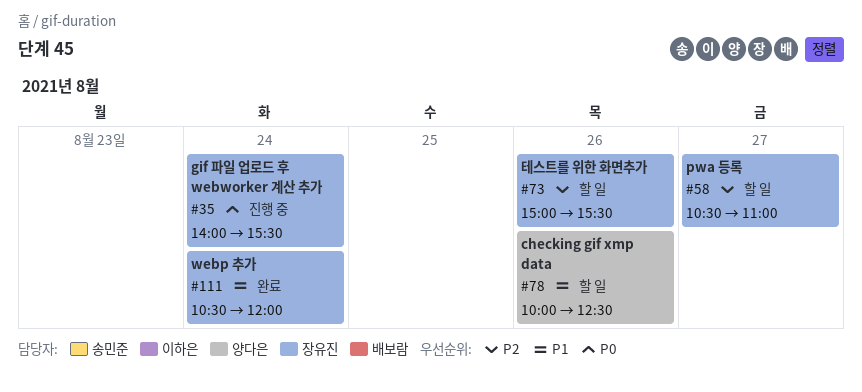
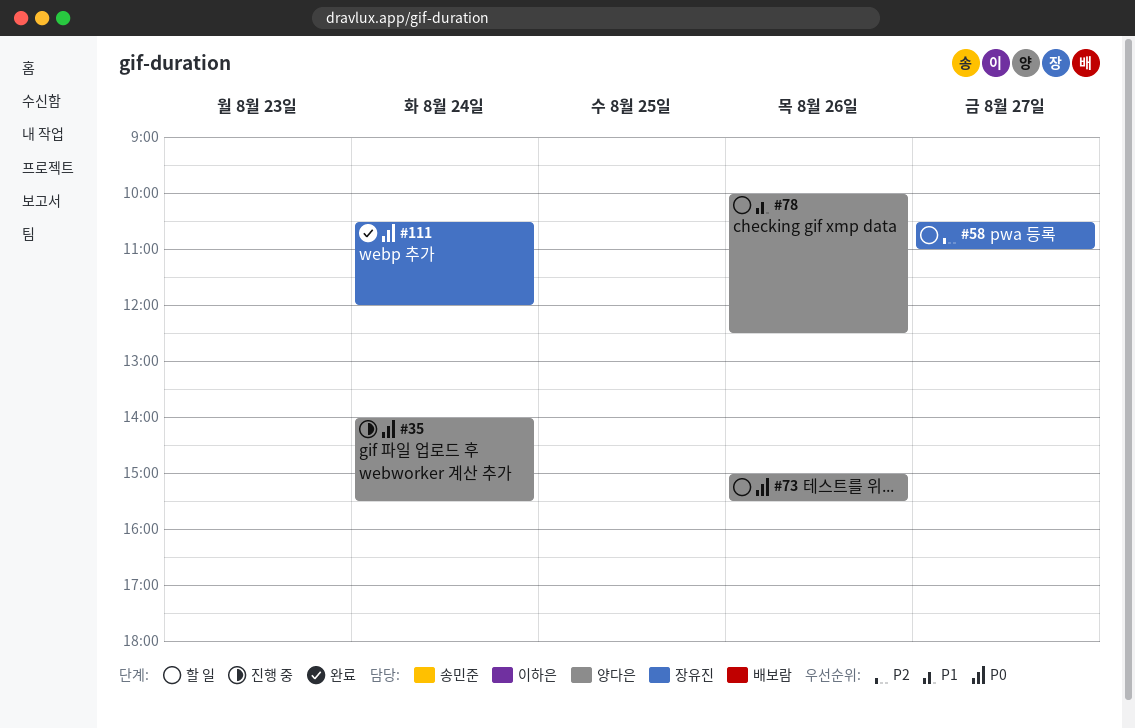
#35, owner: 장유진 -> 양다은
#73, owner: 장유진 -> 양다은
#73, priority: P2 -> P0
#111, priority: P1 -> P0

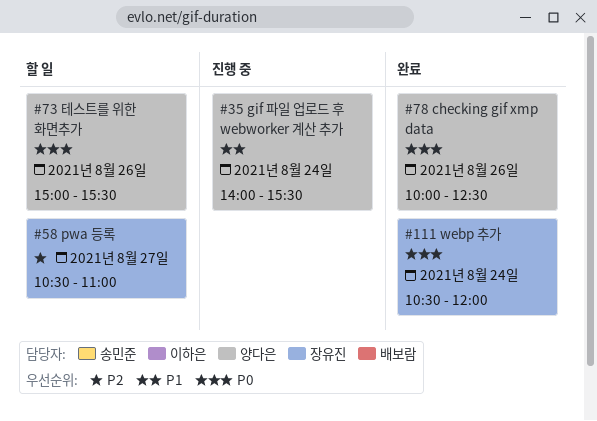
#35, priority: P0 -> P1
#78, status: 할 일 -> 완료
#78, priority: P1 -> P0

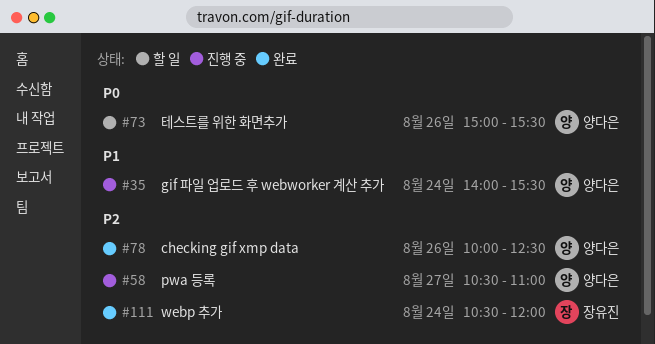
#58, status: 할 일 -> 진행 중
#58, owner: 장유진 -> 양다은
#78, priority: P0 -> P2
#111, priority: P0 -> P2

